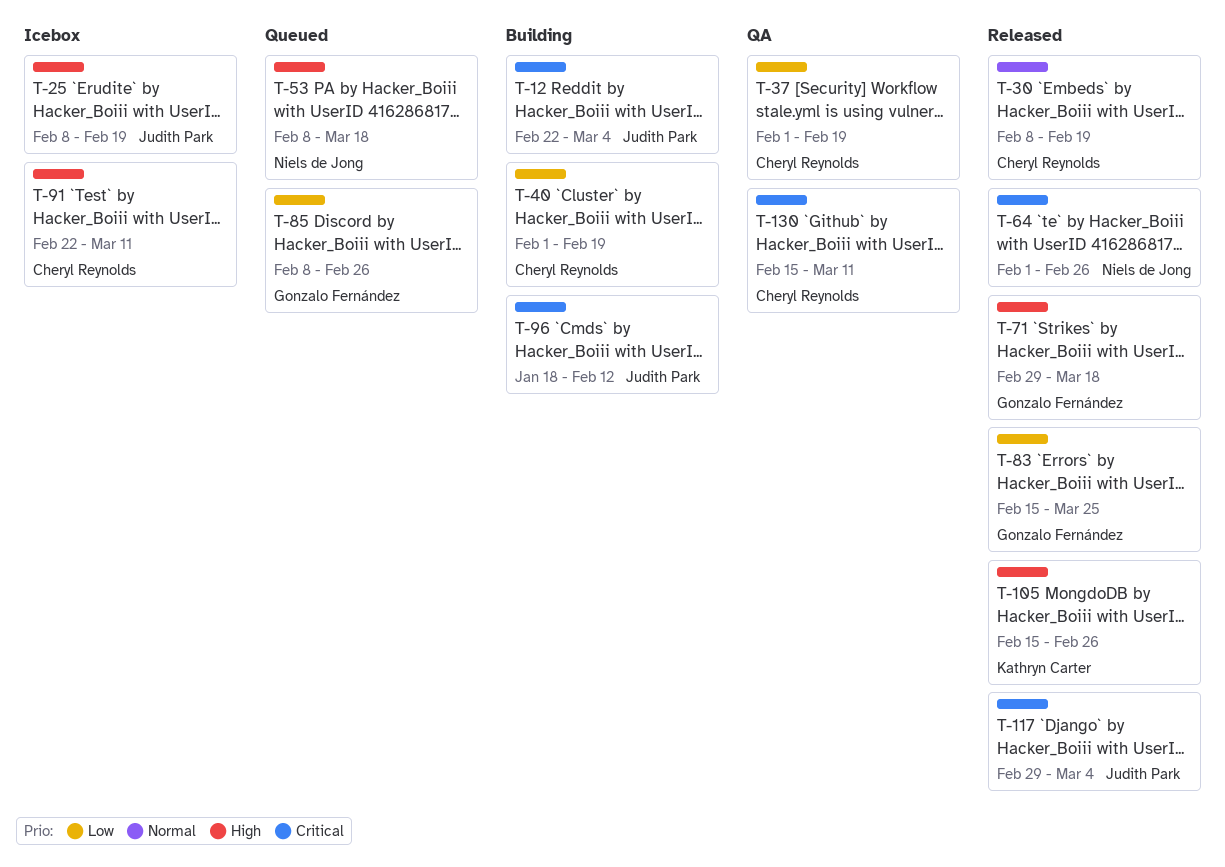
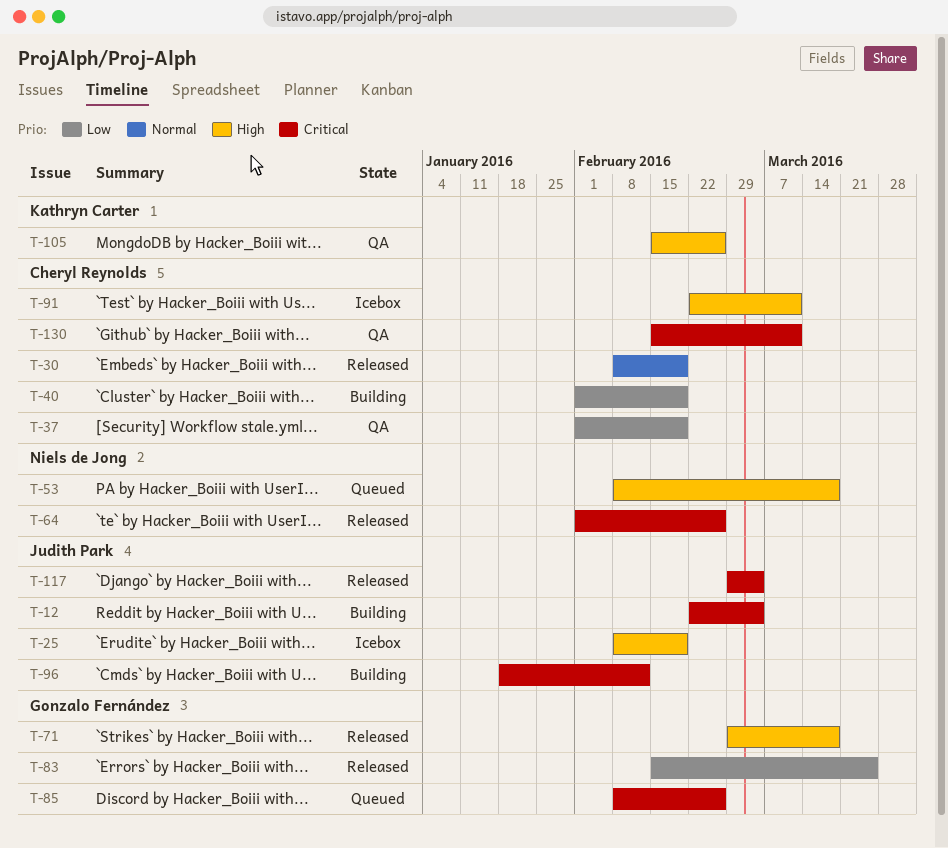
T-85, priority: Low -> Critical
T-105, status: Released -> QA

